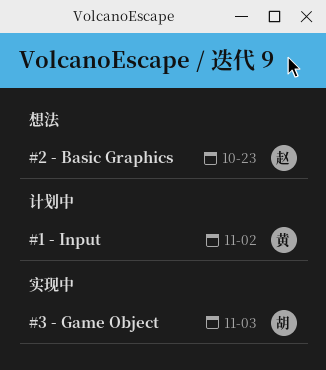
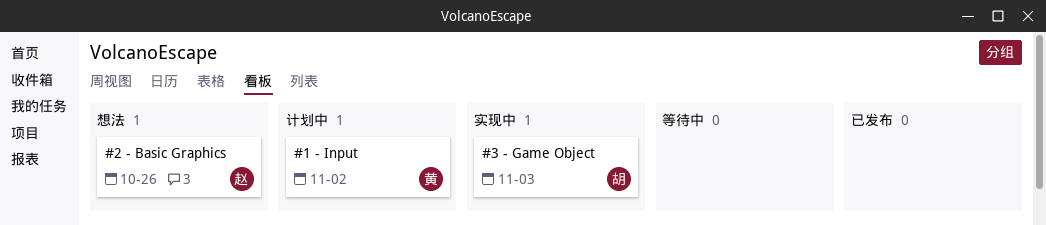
#2 - Basic Graphics, due: Oct 23 -> Oct 26

